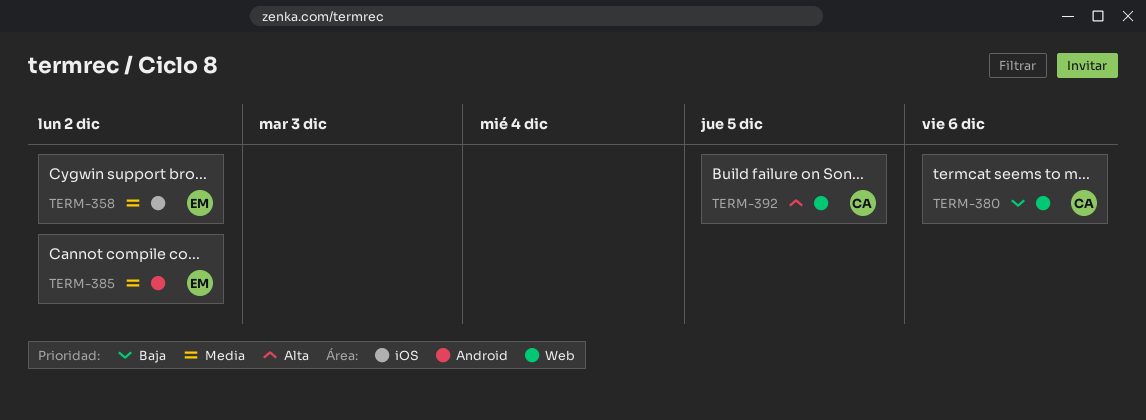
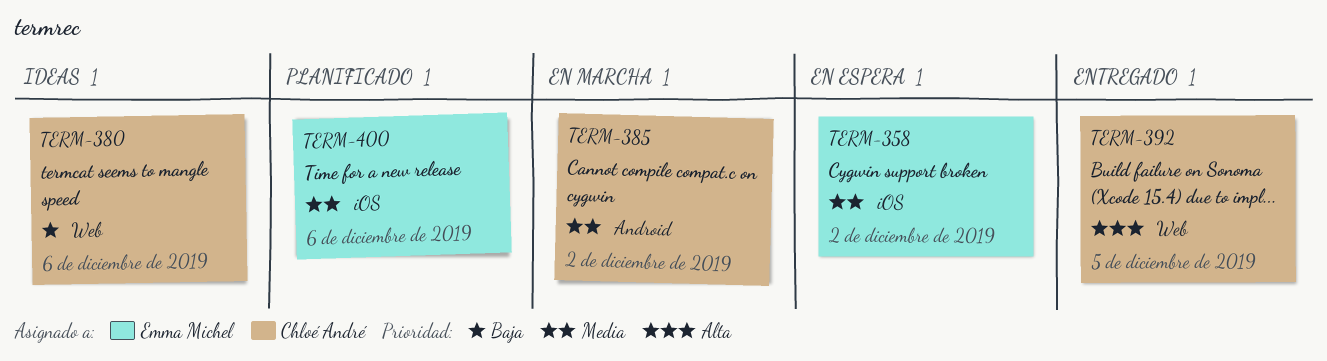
TERM-385, owner: Emma Michel -> Chloé André
TERM-400: none -> present

